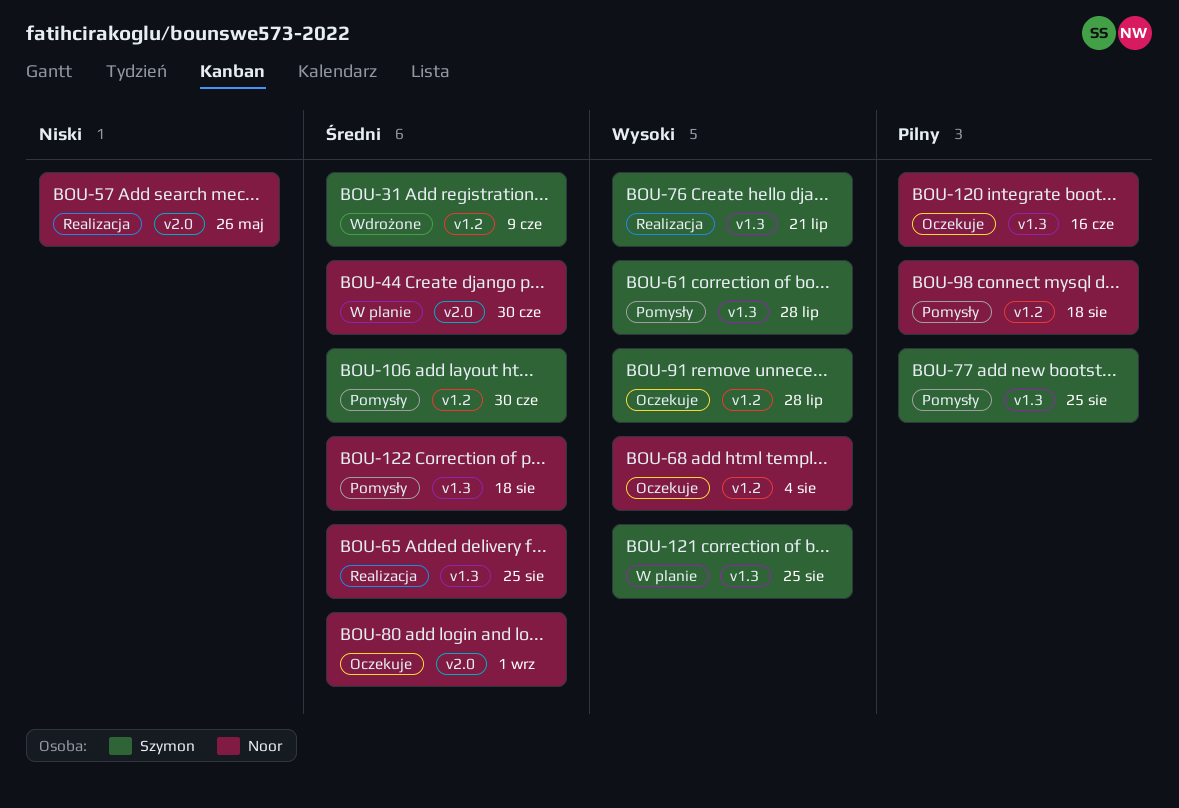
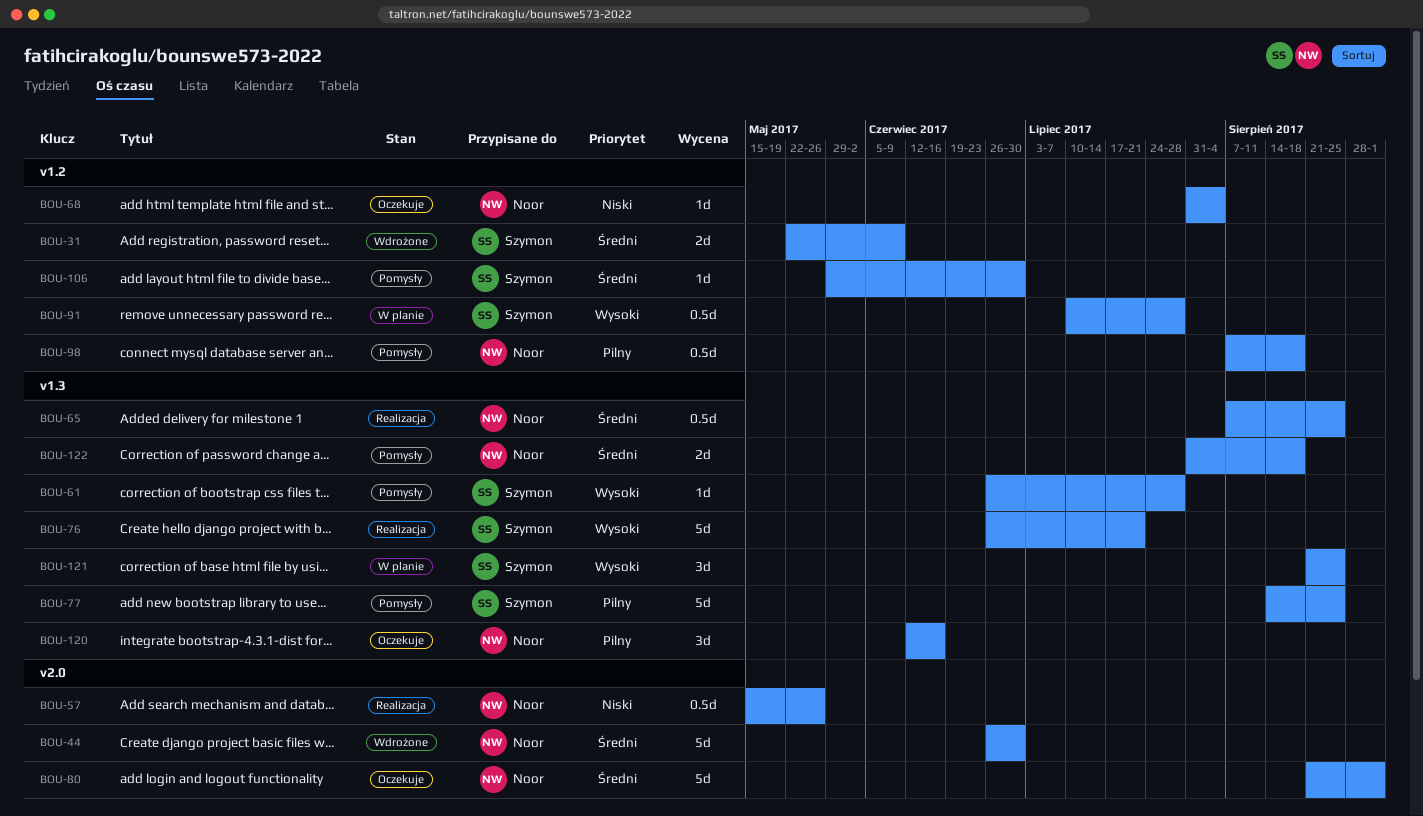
BOU-44, status: W planie -> Wdrożone
BOU-68, priority: Wysoki -> Niski
BOU-91, status: Oczekuje -> W planie

